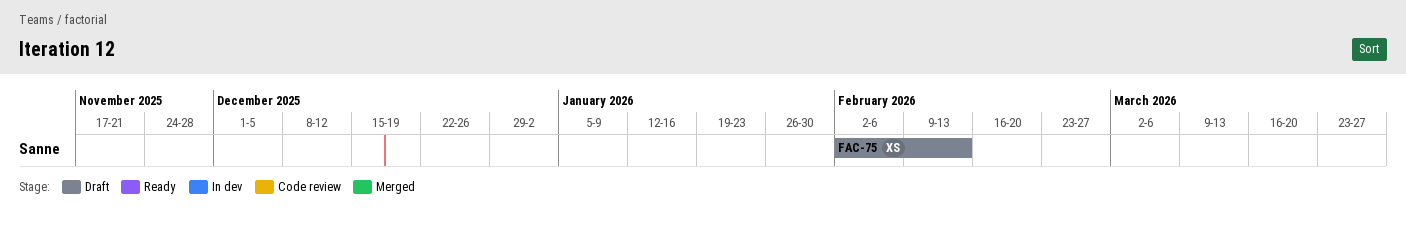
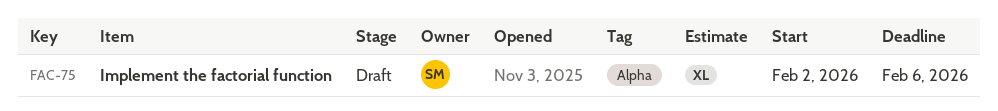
FAC-75, estimate: XS -> XL
FAC-75, due: Feb 13 -> Feb 6

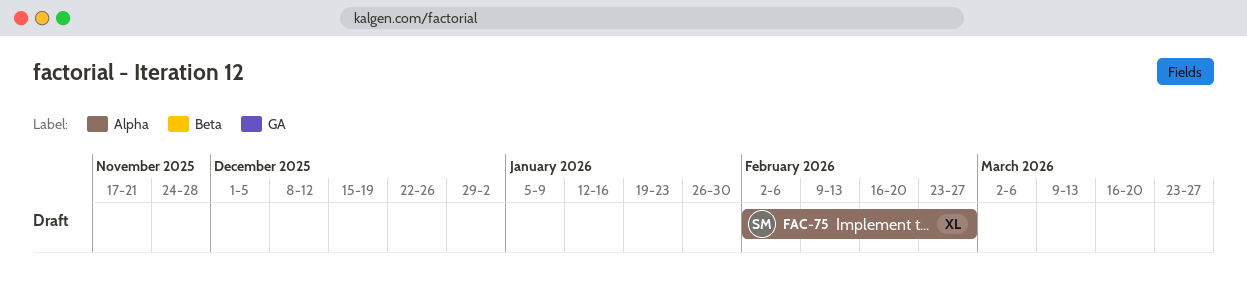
FAC-75, due: Feb 6 -> Feb 27

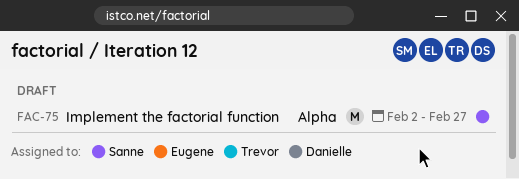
FAC-75, estimate: XL -> M

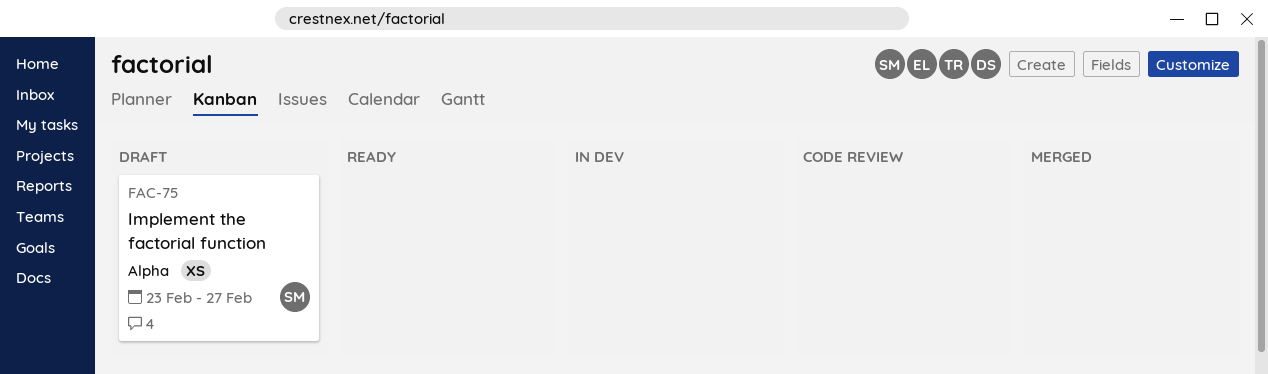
FAC-75, estimate: M -> XS
FAC-75, start: Feb 2 -> Feb 23

